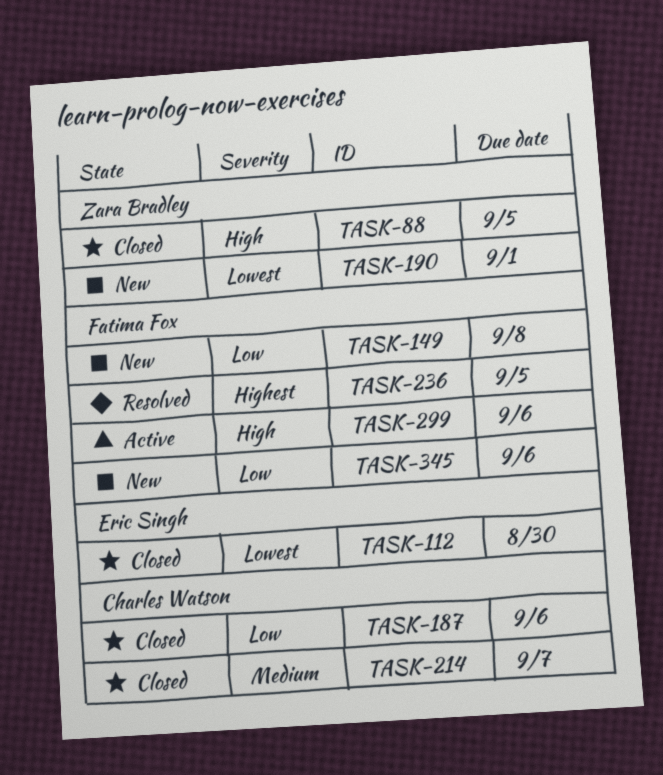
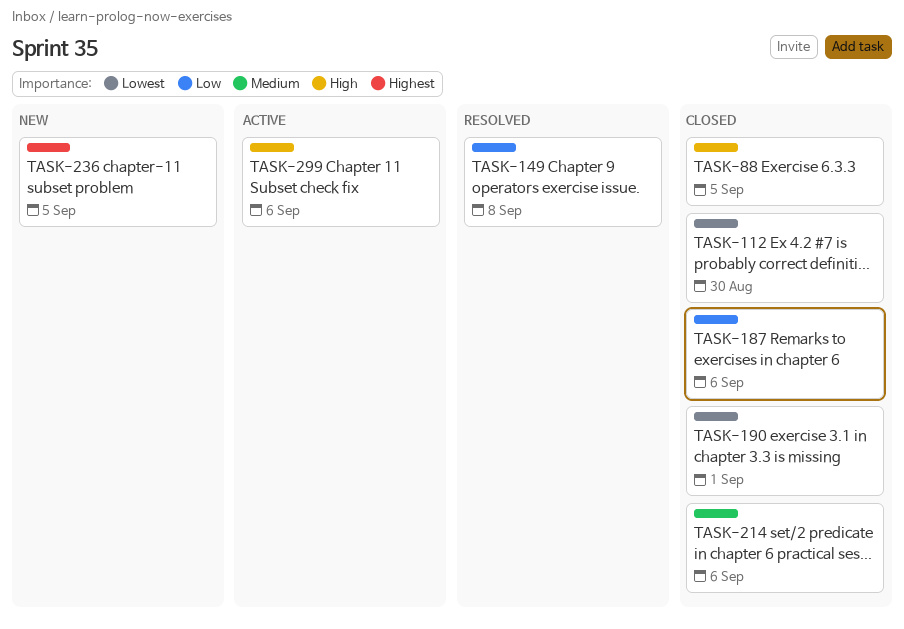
TASK-149, status: New -> Resolved
TASK-190, status: New -> Closed
TASK-214, due: Sep 7 -> Sep 6
TASK-236, status: Resolved -> New
TASK-345: present -> none

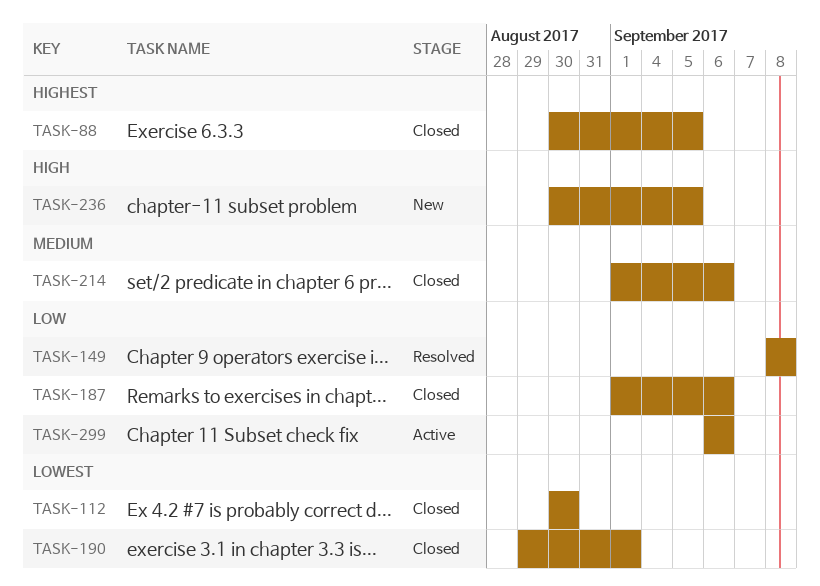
TASK-88, priority: High -> Highest
TASK-236, priority: Highest -> High
TASK-299, priority: High -> Low

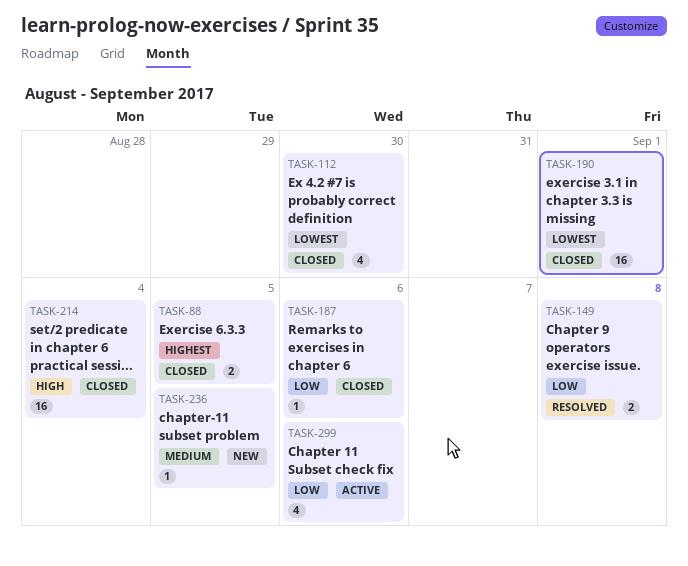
TASK-214, priority: Medium -> High
TASK-214, due: Sep 6 -> Sep 4
TASK-236, priority: High -> Medium

